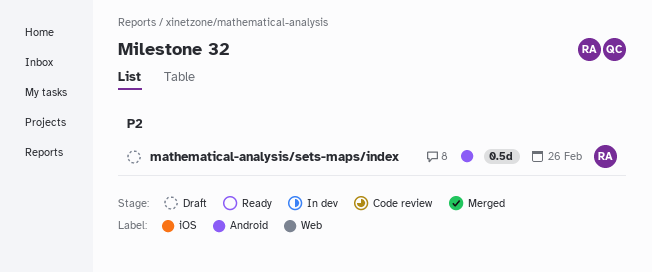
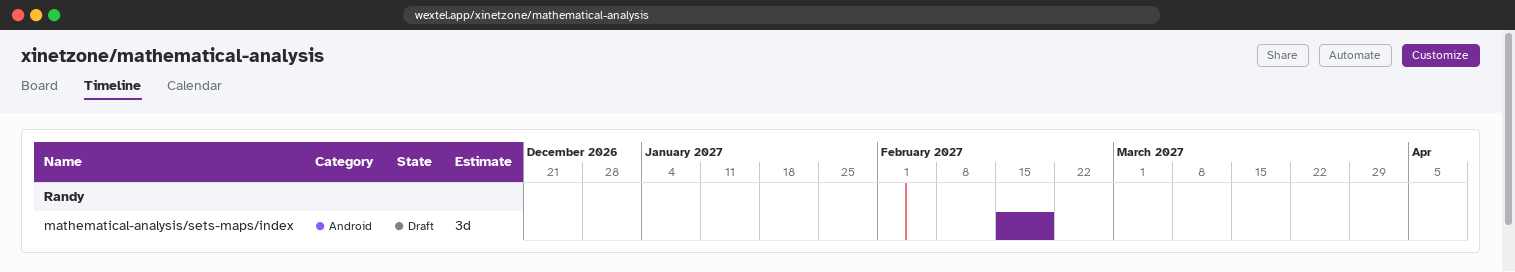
mathematical-analysis/sets-maps/index, estimate: 0.5d -> 3d
mathematical-analysis/sets-maps/index, due: Feb 26 -> Feb 19

